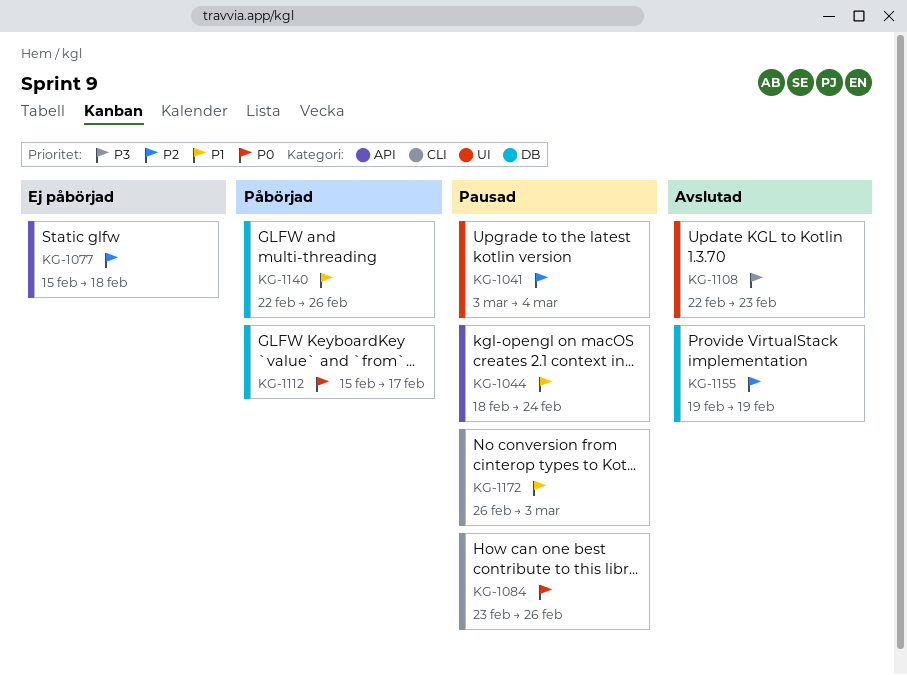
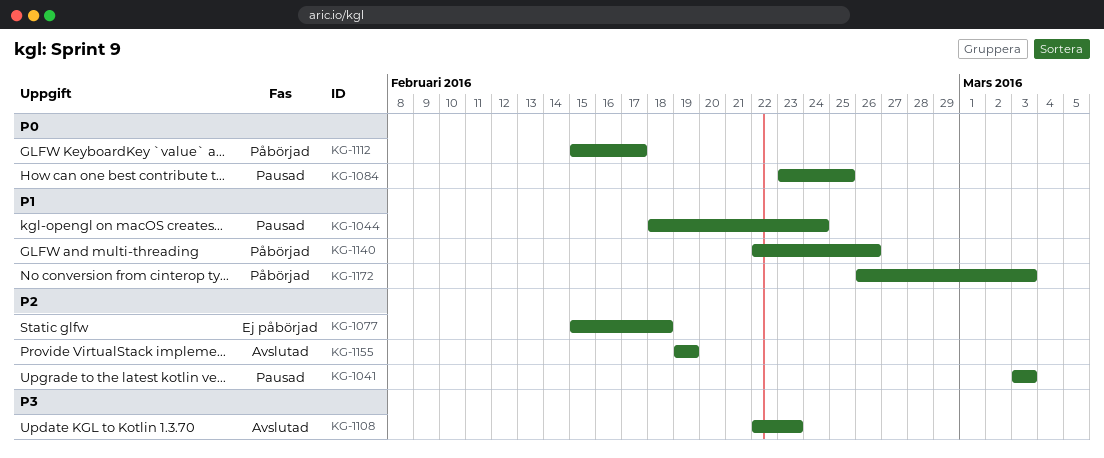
KG-1041, due: Mar 4 -> Mar 3
KG-1084, due: Feb 26 -> Feb 25
KG-1172, status: Pausad -> Påbörjad

